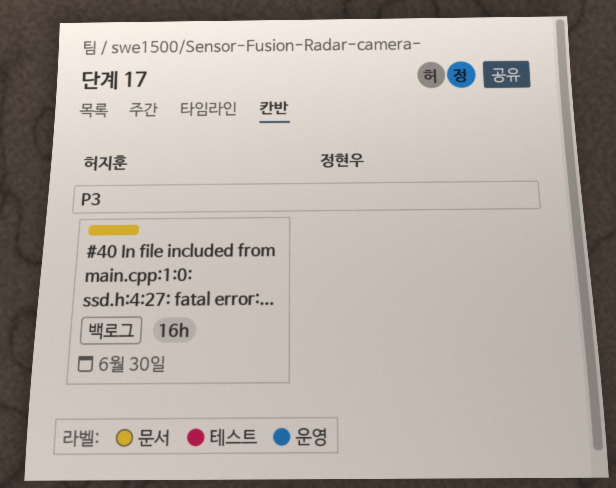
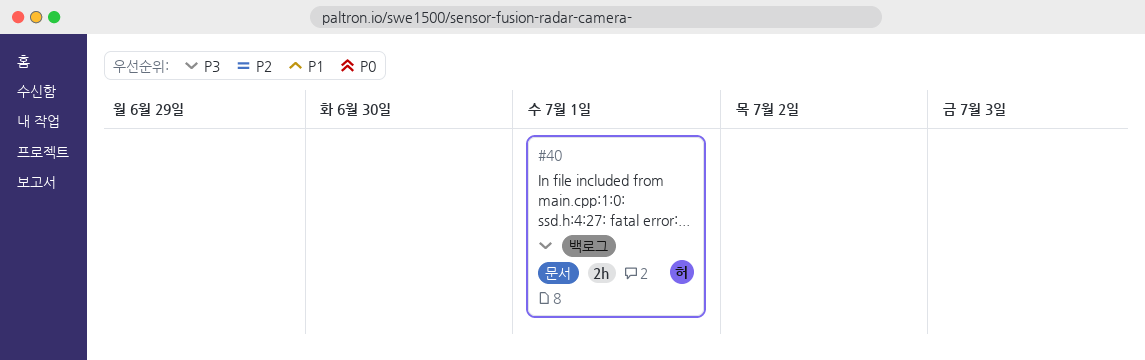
#40, estimate: 16h -> 2h
#40, due: Jun 30 -> Jul 1

